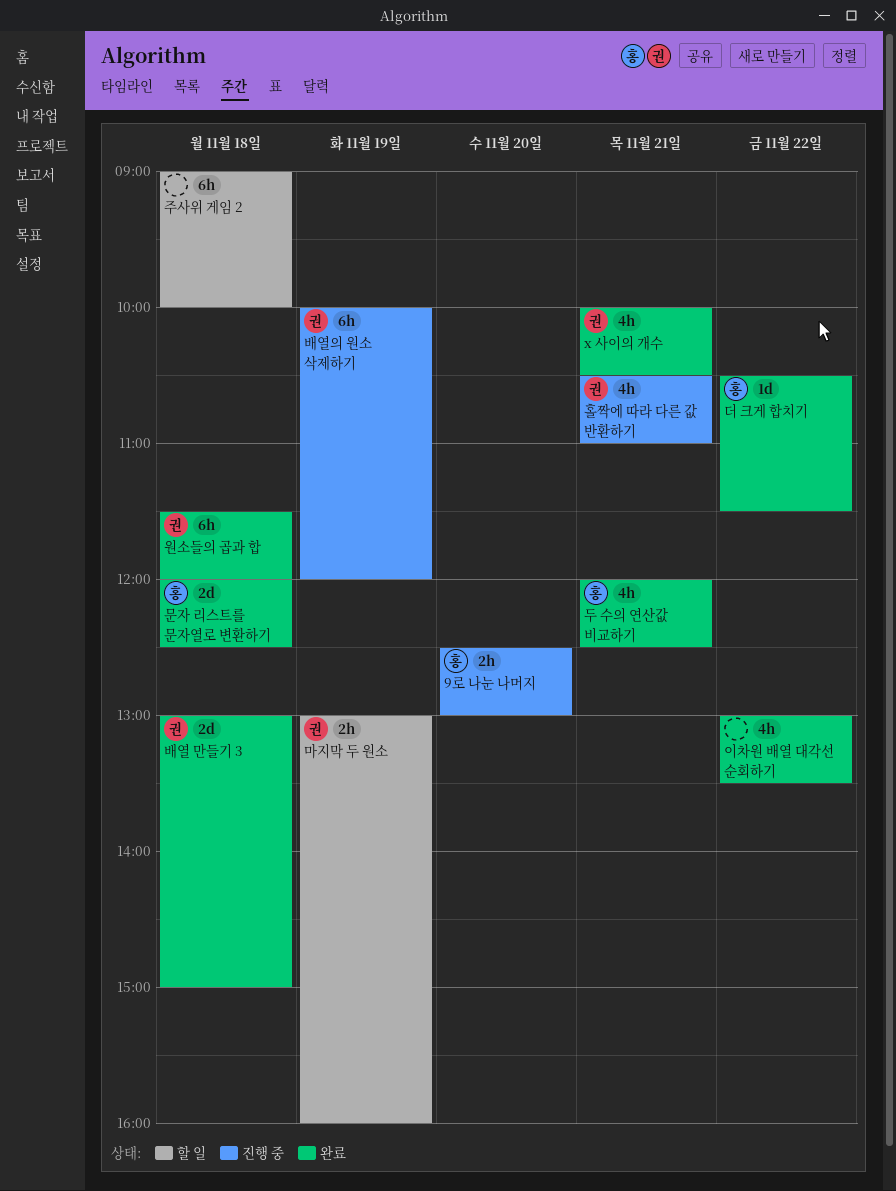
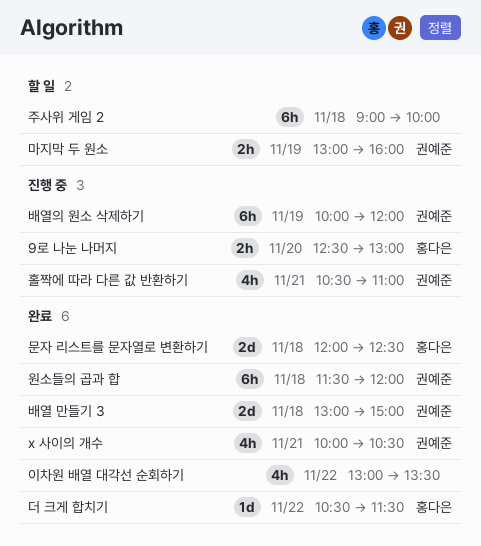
두 수의 연산값 비교하기: present -> none

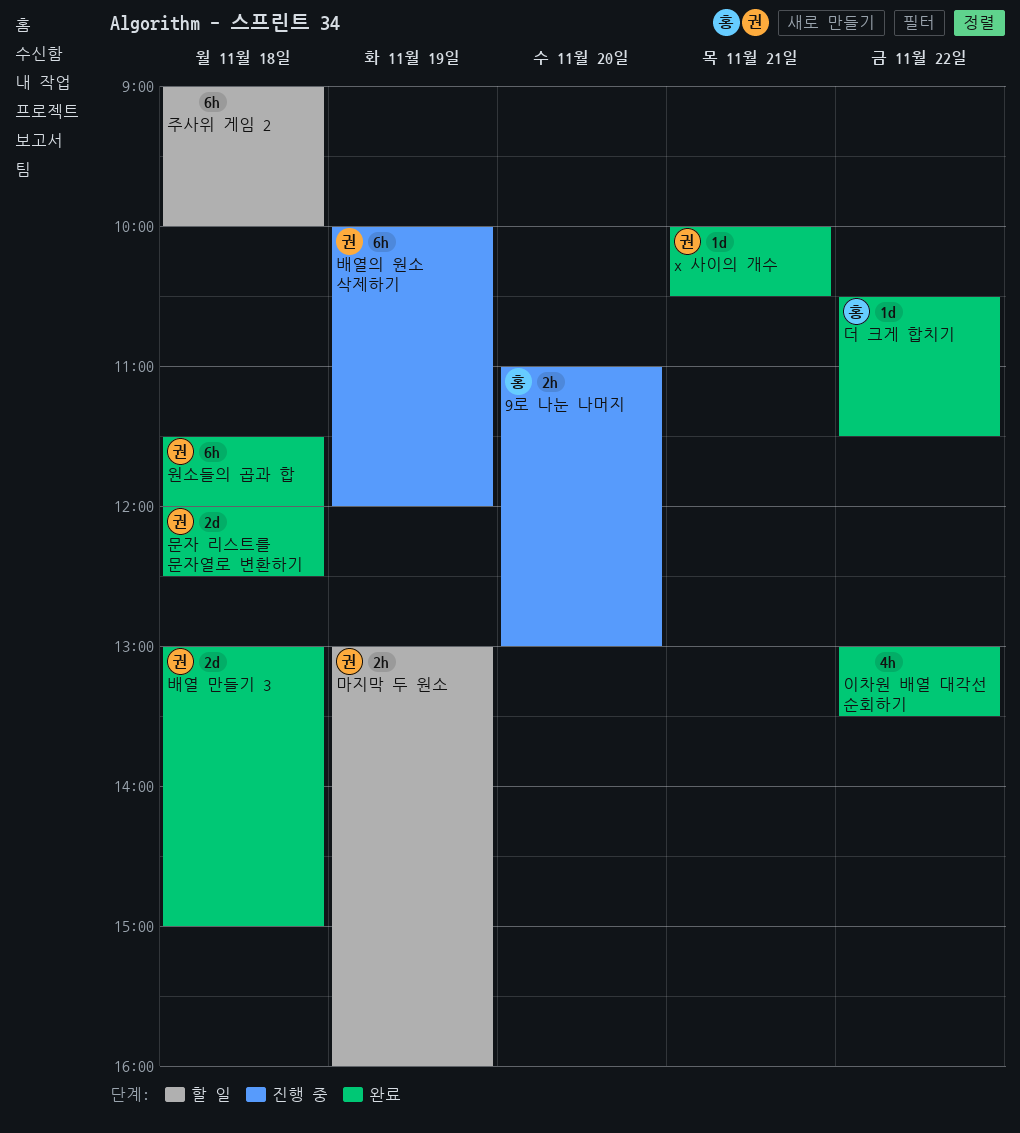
9로 나눈 나머지, begins: 12:30 -> 11:00
x 사이의 개수, estimate: 4h -> 1d
문자 리스트를 문자열로 변환하기, owner: 홍다은 -> 권예준
홀짝에 따라 다른 값 반환하기: present -> none

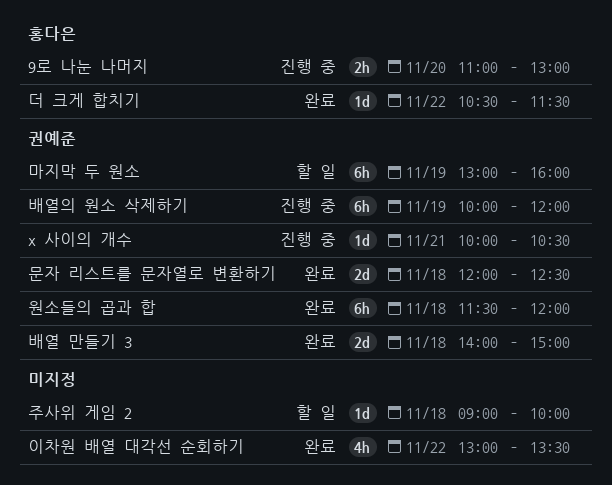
x 사이의 개수, status: 완료 -> 진행 중
마지막 두 원소, estimate: 2h -> 6h
배열 만들기 3, begins: 13:00 -> 14:00
주사위 게임 2, estimate: 6h -> 1d

